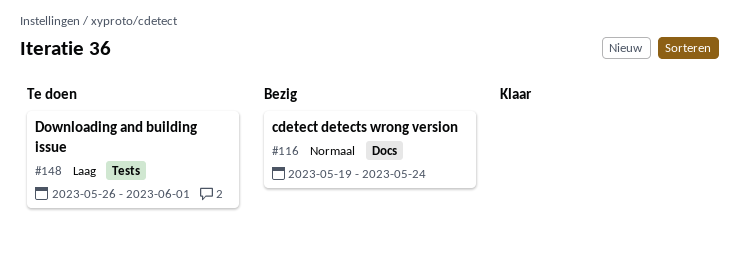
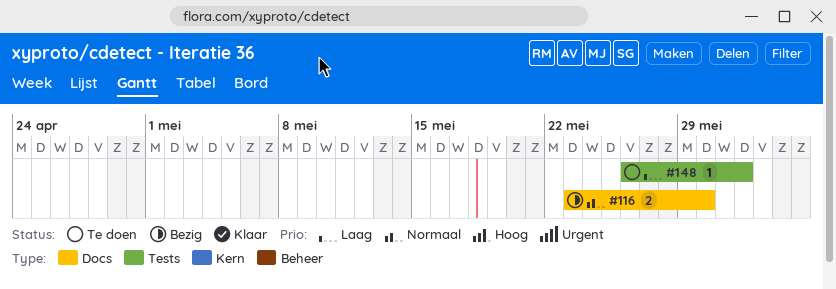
#116, start: May 19 -> May 23
#116, due: May 24 -> May 30

